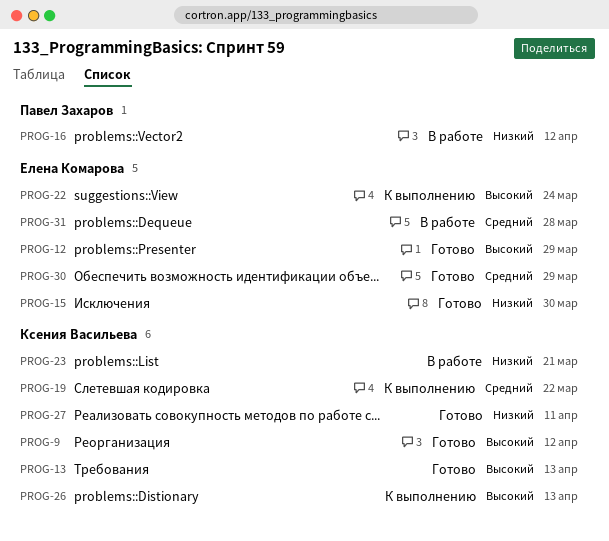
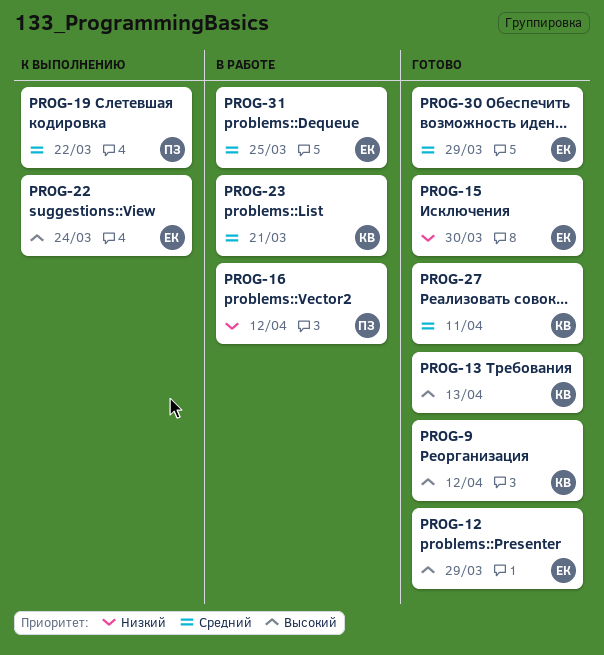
PROG-19, owner: Ксения Васильева -> Павел Захаров
PROG-23, priority: Низкий -> Средний
PROG-26: present -> none
PROG-27, priority: Низкий -> Средний
PROG-31, due: Mar 28 -> Mar 25

